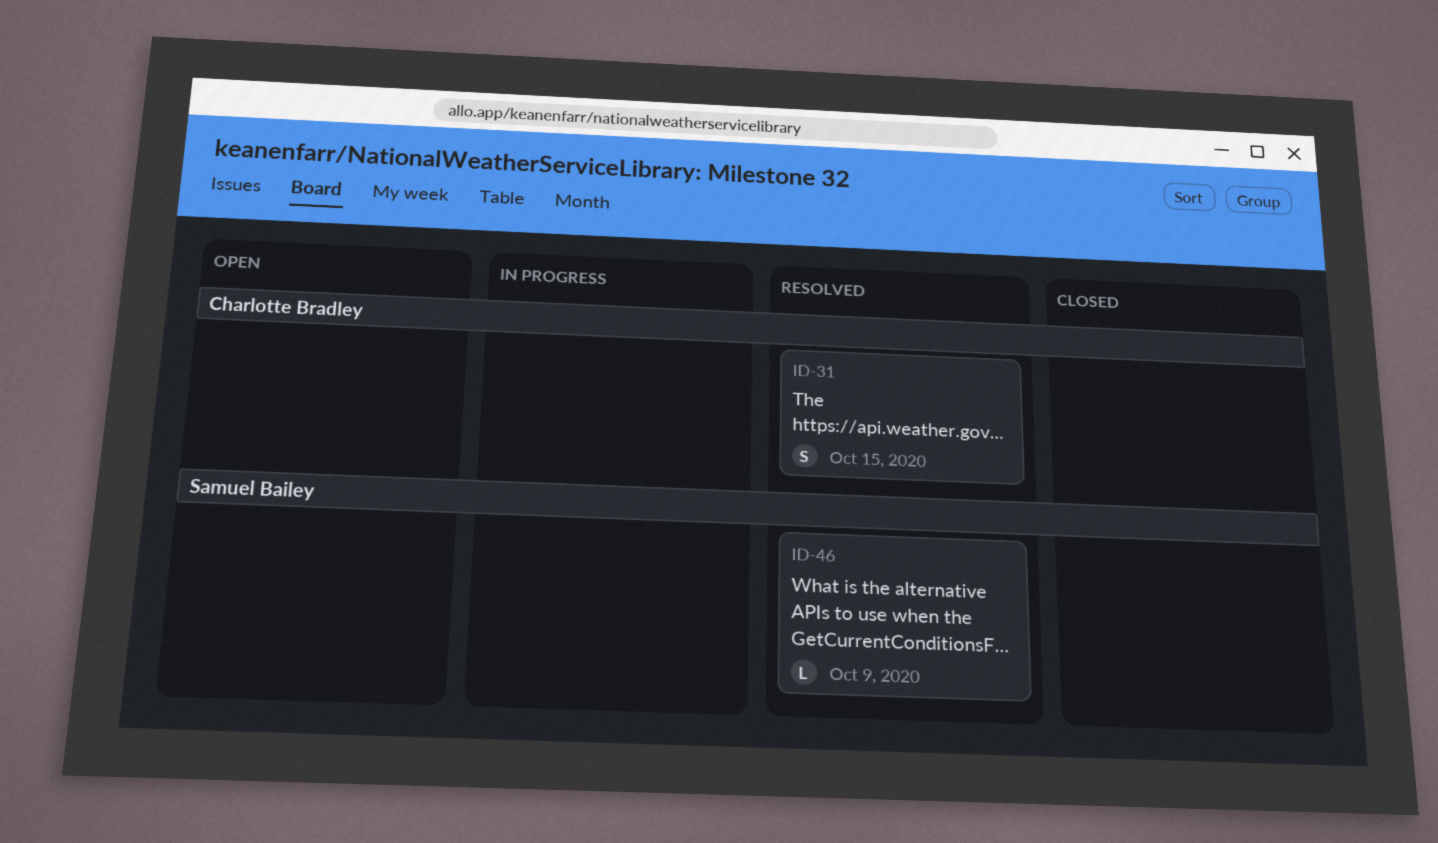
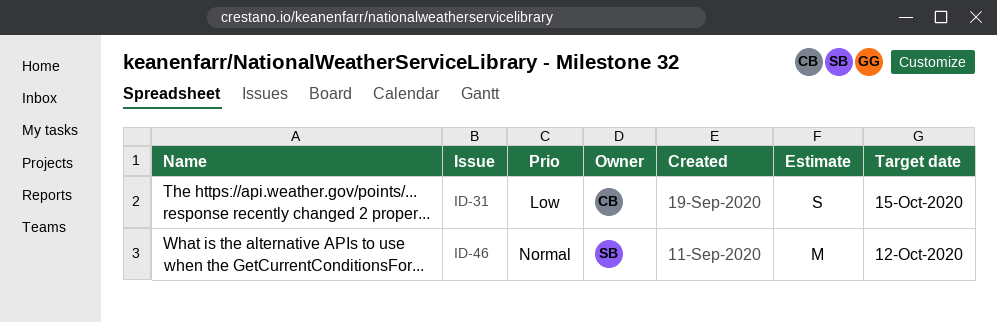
ID-46, estimate: L -> M
ID-46, due: Oct 9 -> Oct 12

